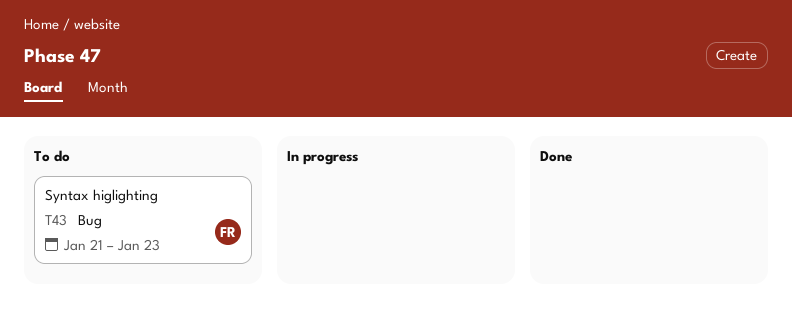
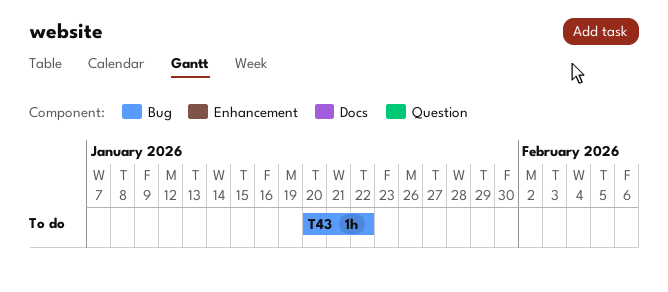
T43, start: Jan 21 -> Jan 20
T43, due: Jan 23 -> Jan 22

